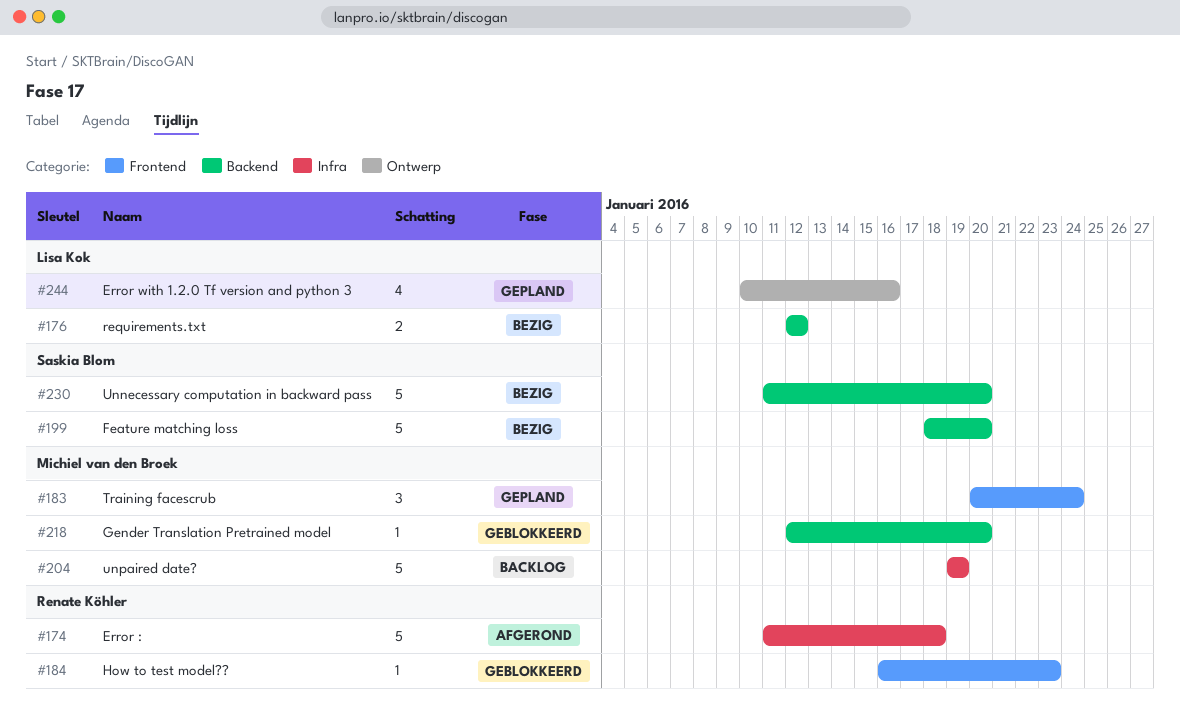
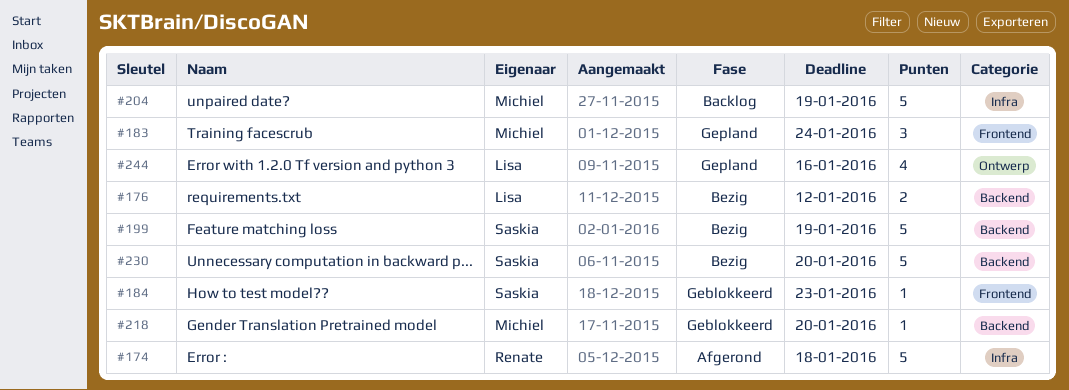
#184, owner: Renate Köhler -> Saskia Blom
#199, due: Jan 20 -> Jan 19

